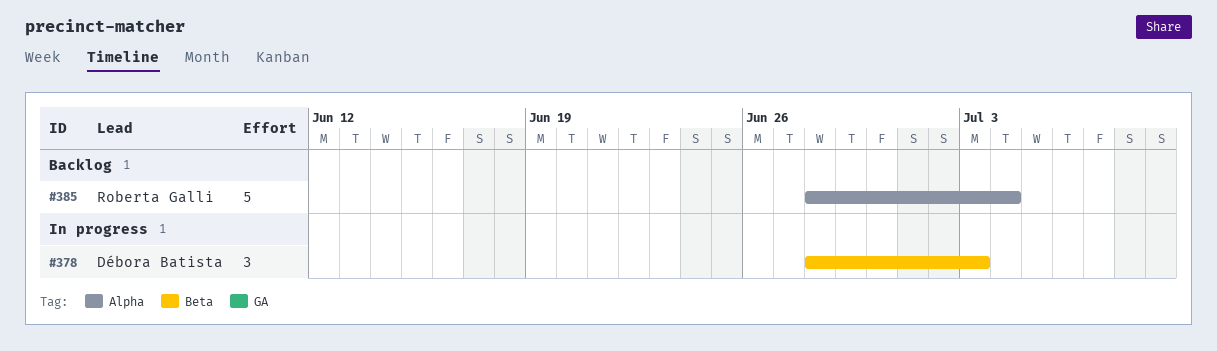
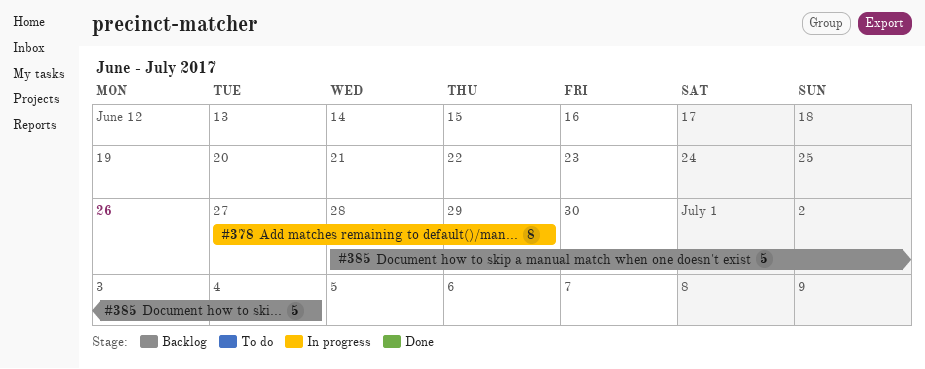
#378, estimate: 3 -> 8
#378, start: Jun 28 -> Jun 27
#378, due: Jul 3 -> Jun 29

